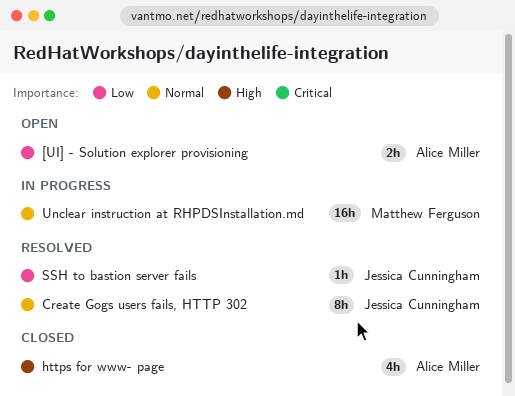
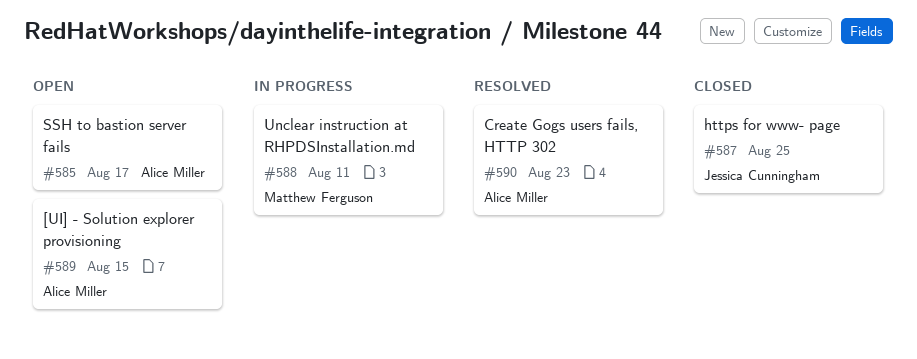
Create Gogs users fails, HTTP 302, owner: Jessica Cunningham -> Alice Miller
https for www- page, owner: Alice Miller -> Jessica Cunningham
SSH to bastion server fails, status: Resolved -> Open
SSH to bastion server fails, owner: Jessica Cunningham -> Alice Miller

